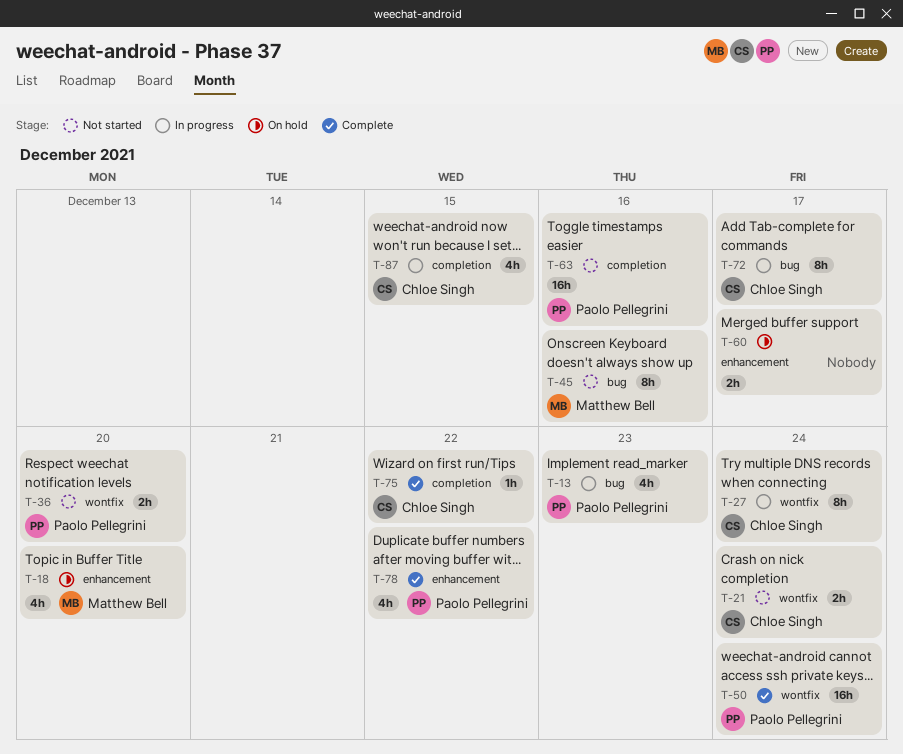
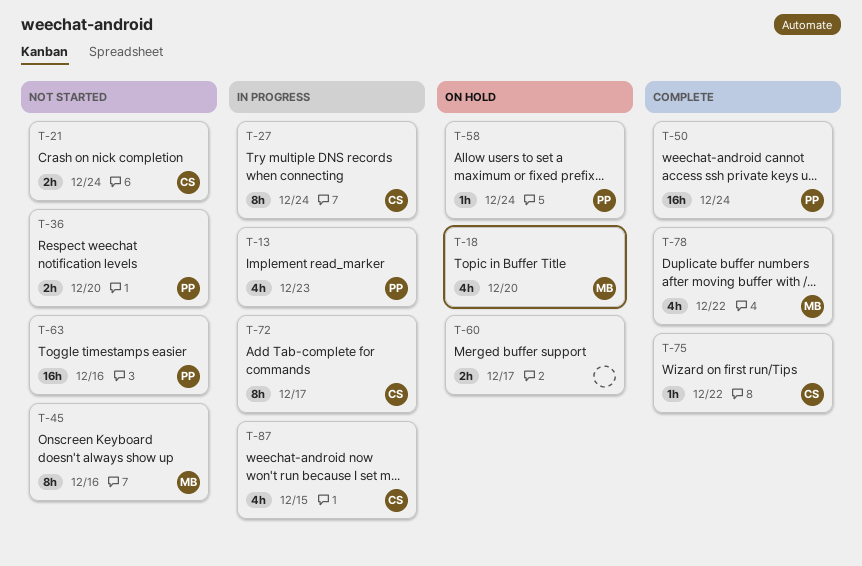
T-58: none -> present
T-78, owner: Paolo Pellegrini -> Matthew Bell

